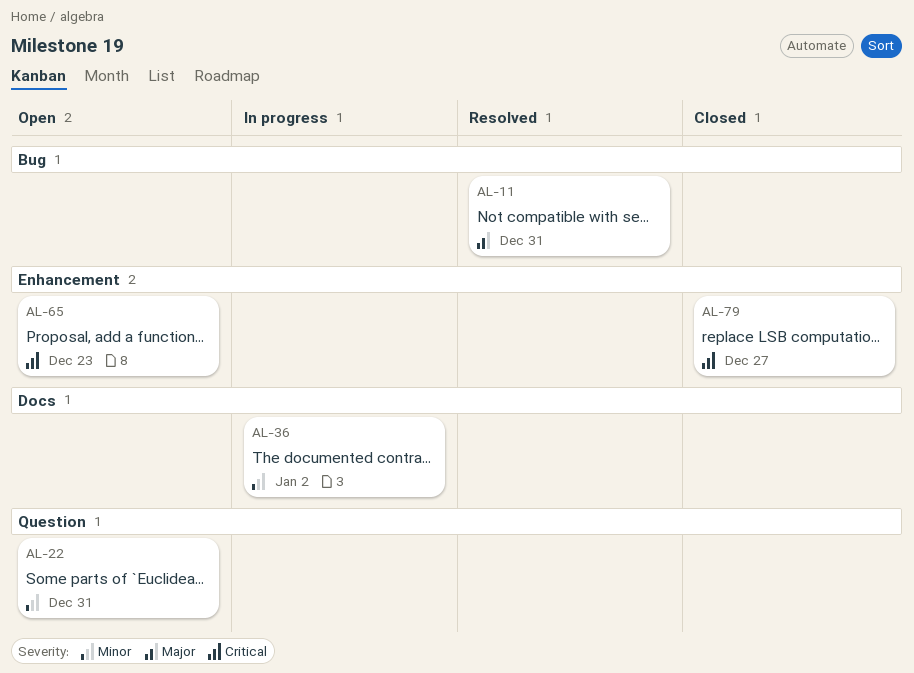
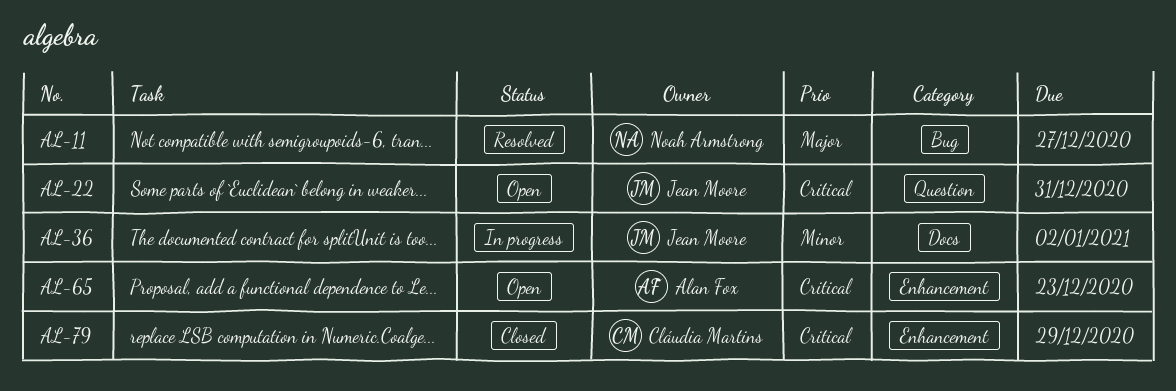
AL-11, due: Dec 31 -> Dec 27
AL-22, priority: Minor -> Critical
AL-79, due: Dec 27 -> Dec 29

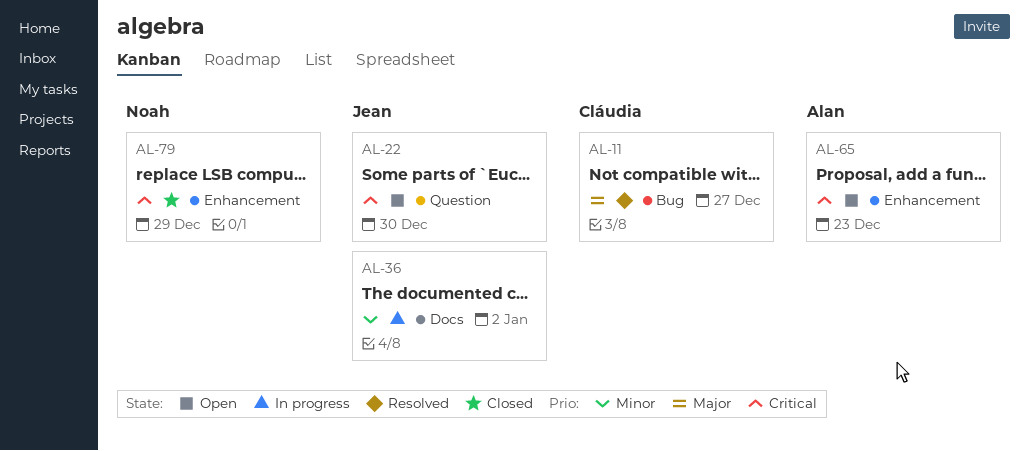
AL-11, owner: Noah Armstrong -> Cláudia Martins
AL-22, due: Dec 31 -> Dec 30
AL-79, owner: Cláudia Martins -> Noah Armstrong

